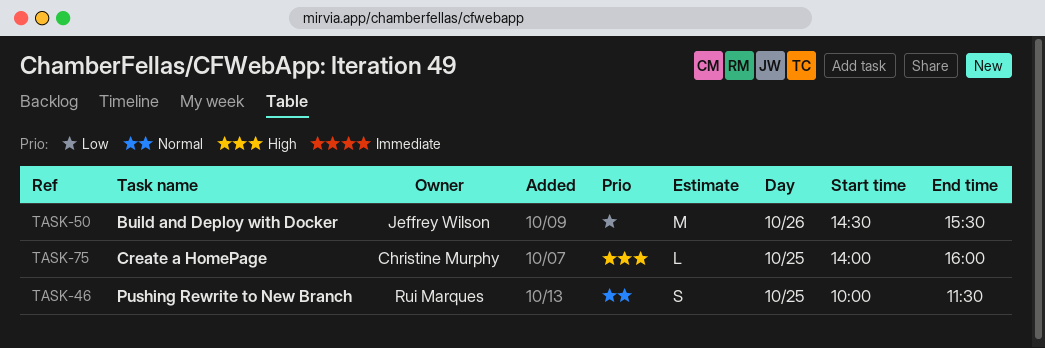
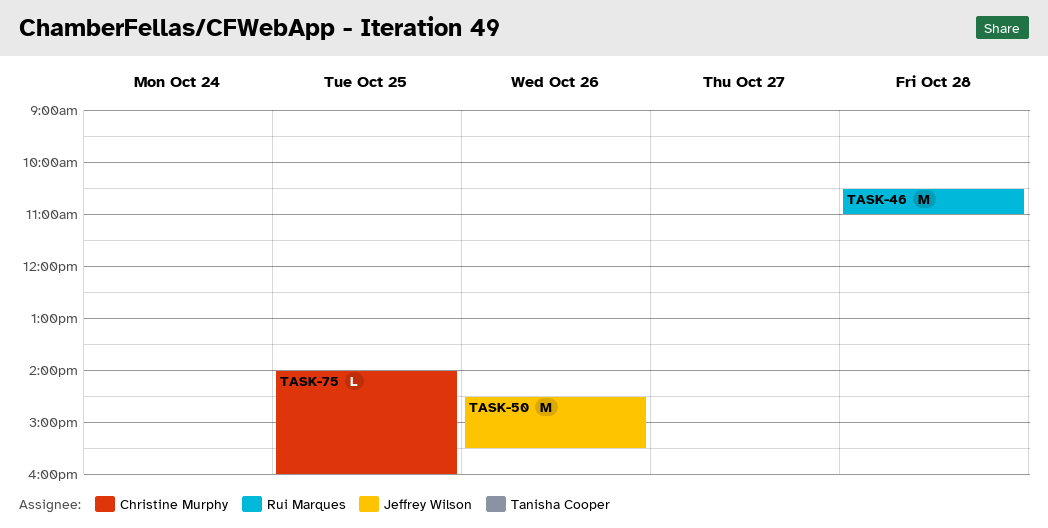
TASK-46, estimate: S -> M
TASK-46, day: Oct 25 -> Oct 28
TASK-46, begins: 10:00 -> 10:30
TASK-46, ends: 11:30 -> 11:00

